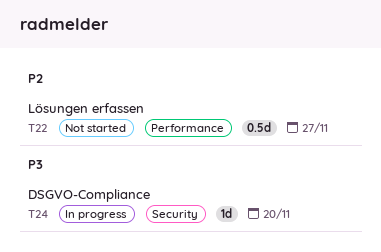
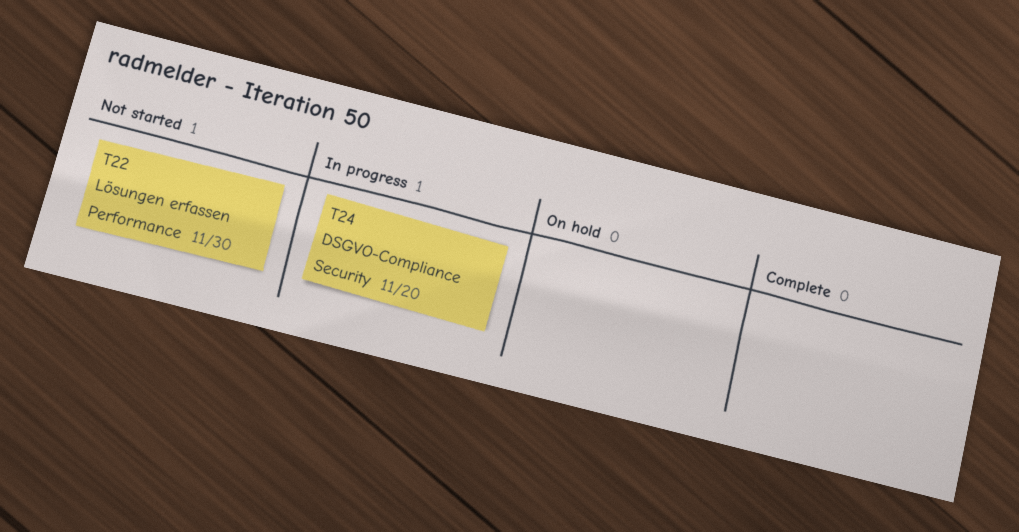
T22, due: Nov 27 -> Nov 30

